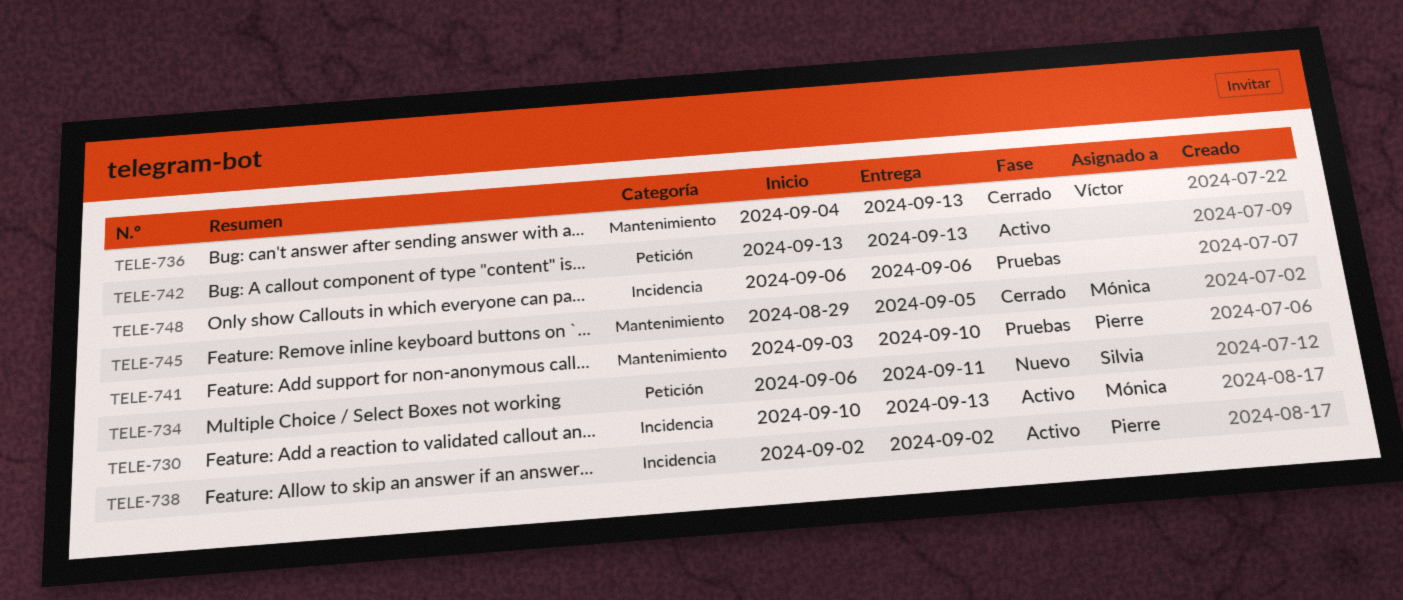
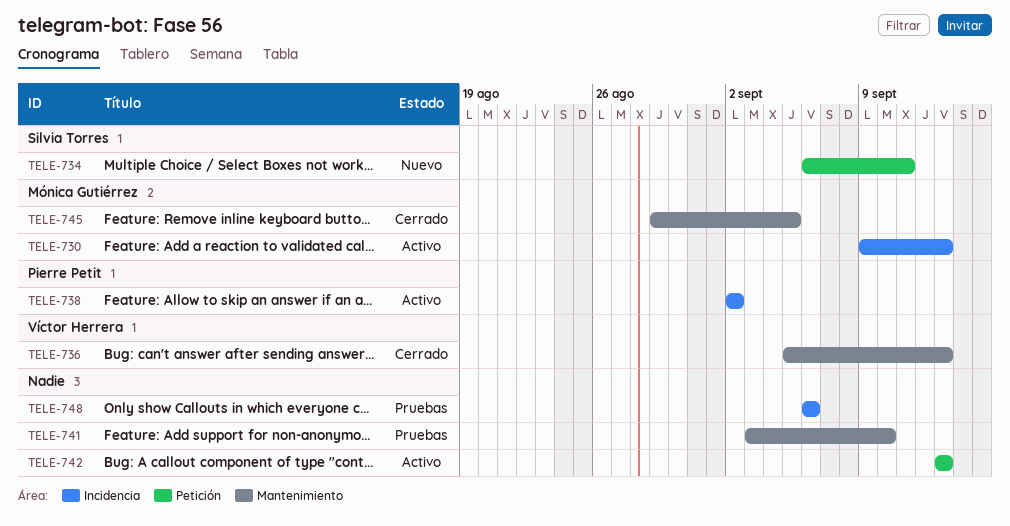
TELE-730, start: Sep 10 -> Sep 9
TELE-736, start: Sep 4 -> Sep 5
TELE-741, owner: Pierre Petit -> none

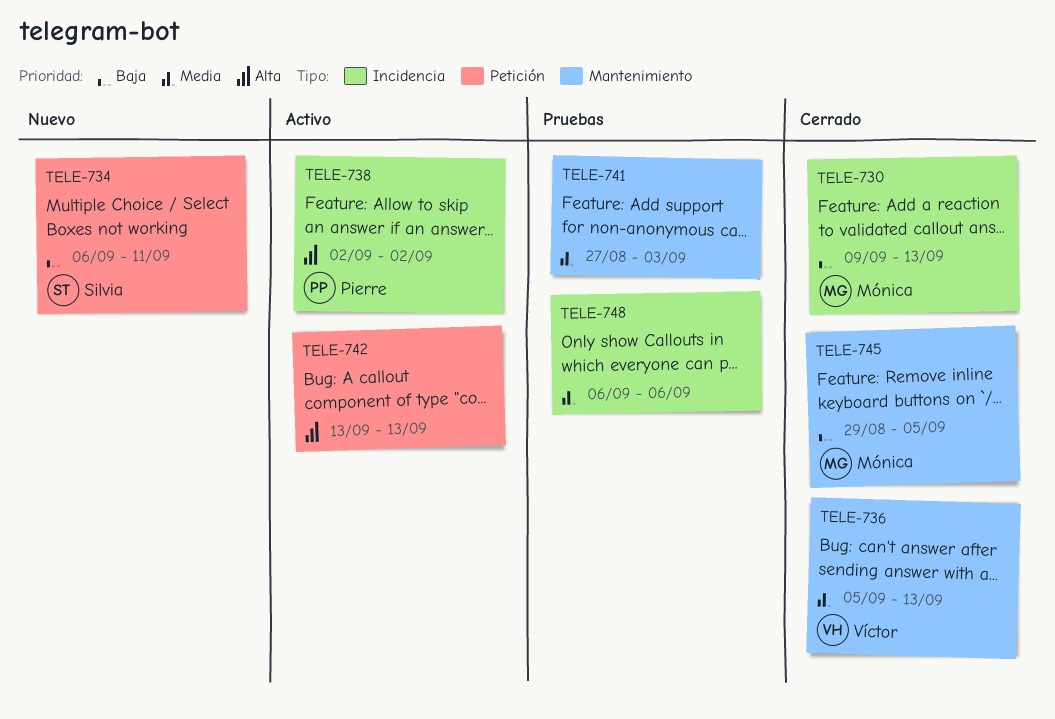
TELE-730, status: Activo -> Cerrado
TELE-741, start: Sep 3 -> Aug 27
TELE-741, due: Sep 10 -> Sep 3

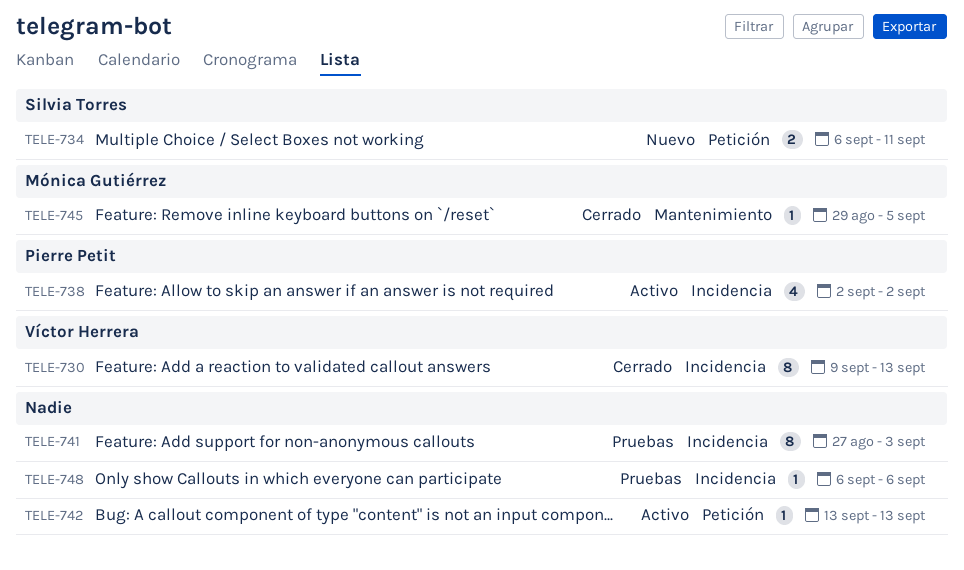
TELE-730, owner: Mónica Gutiérrez -> Víctor Herrera
TELE-736: present -> none
TELE-741, label: Mantenimiento -> Incidencia

